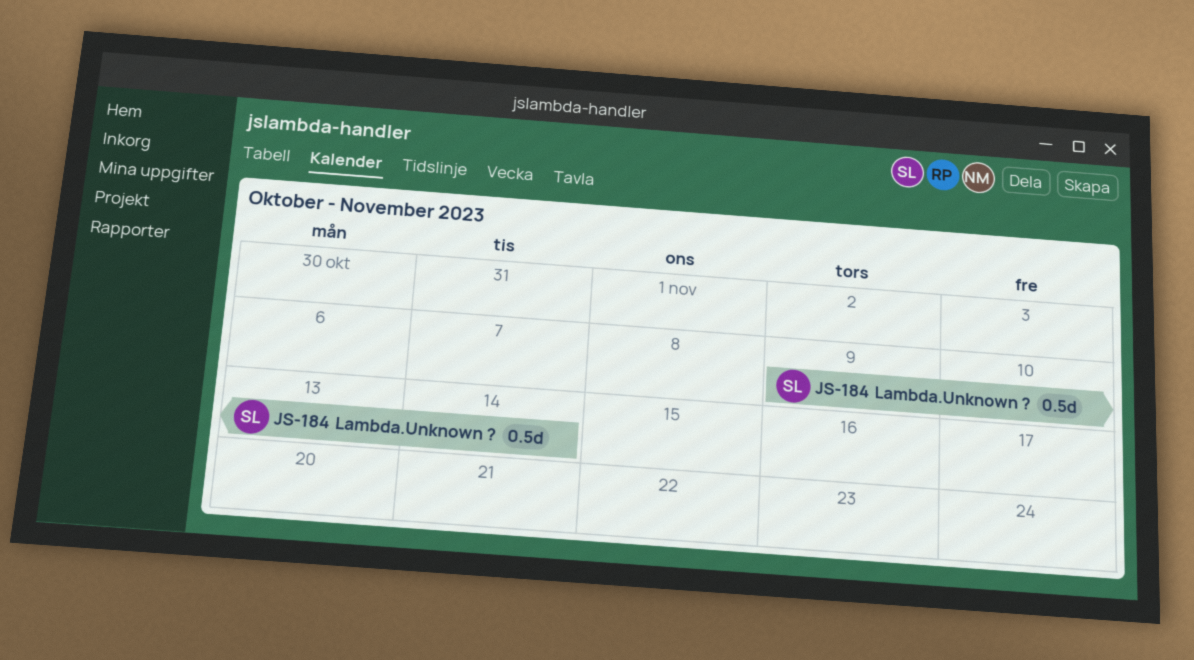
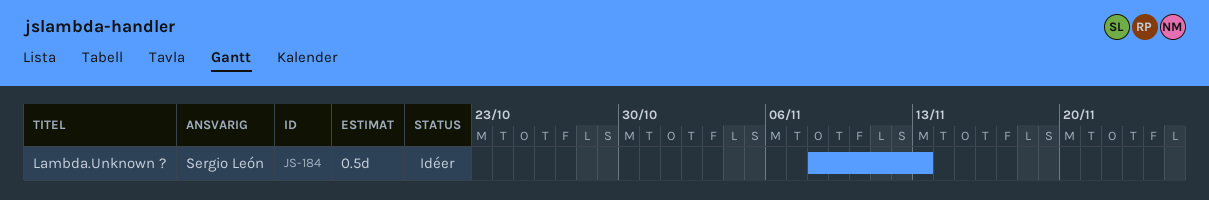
JS-184, start: Nov 9 -> Nov 8
JS-184, due: Nov 14 -> Nov 13

